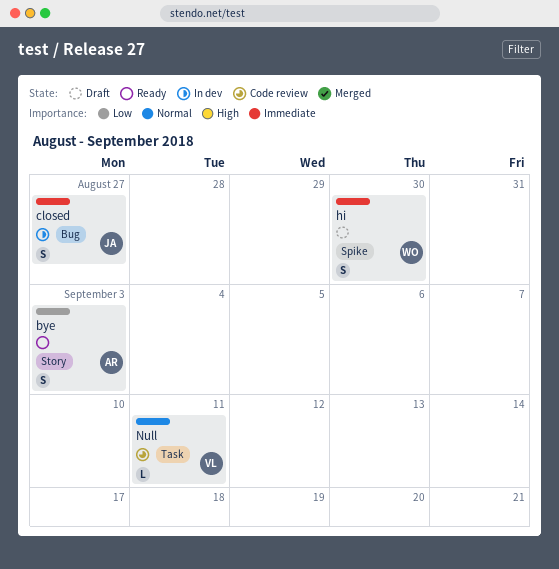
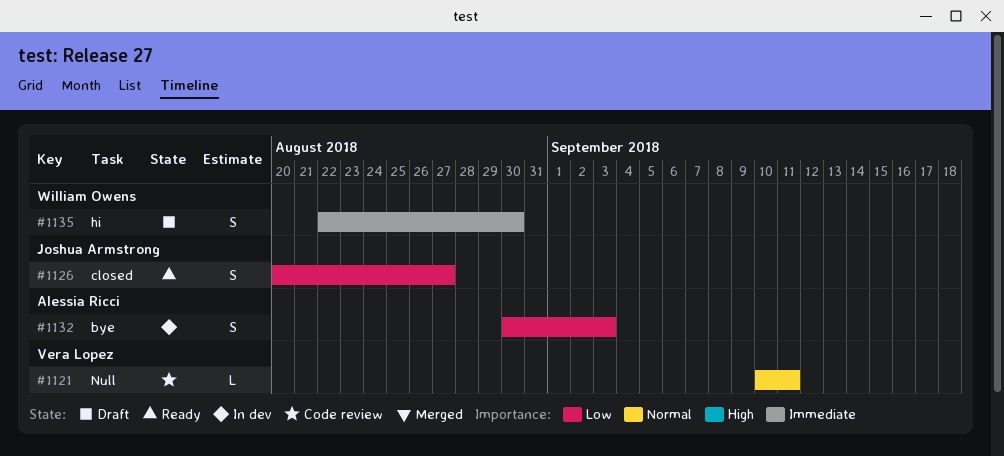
bye, status: Ready -> In dev
closed, status: In dev -> Ready
closed, priority: Immediate -> Low

